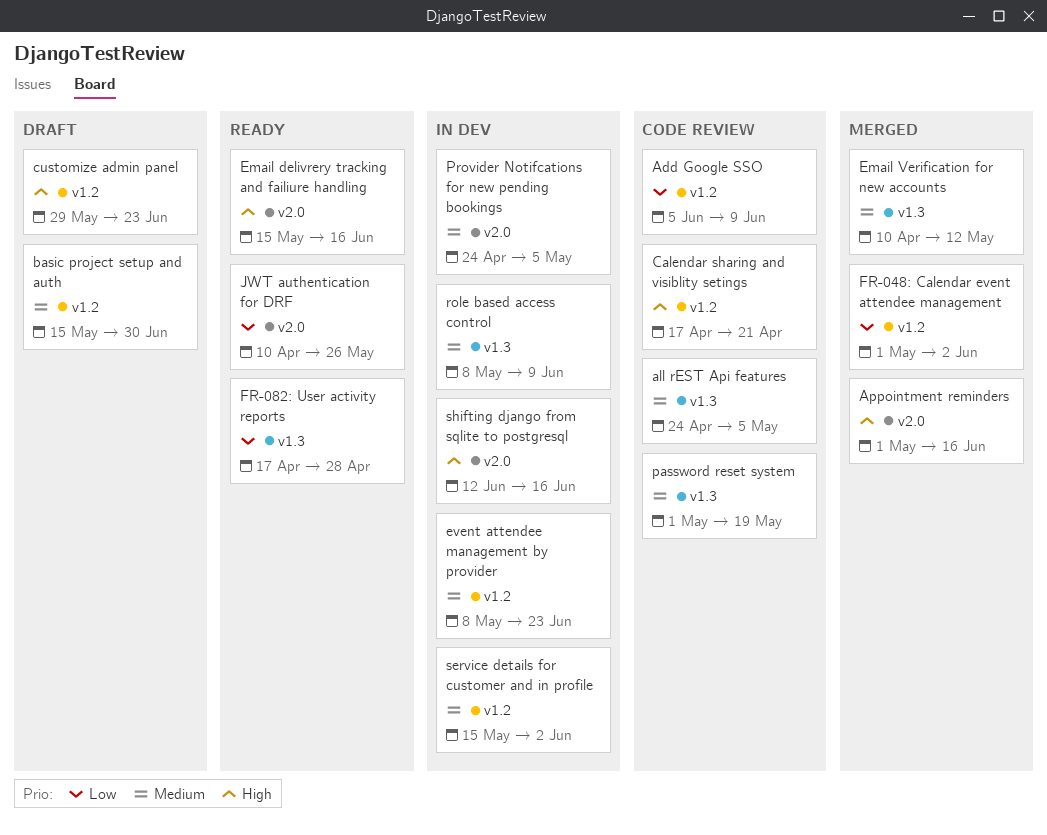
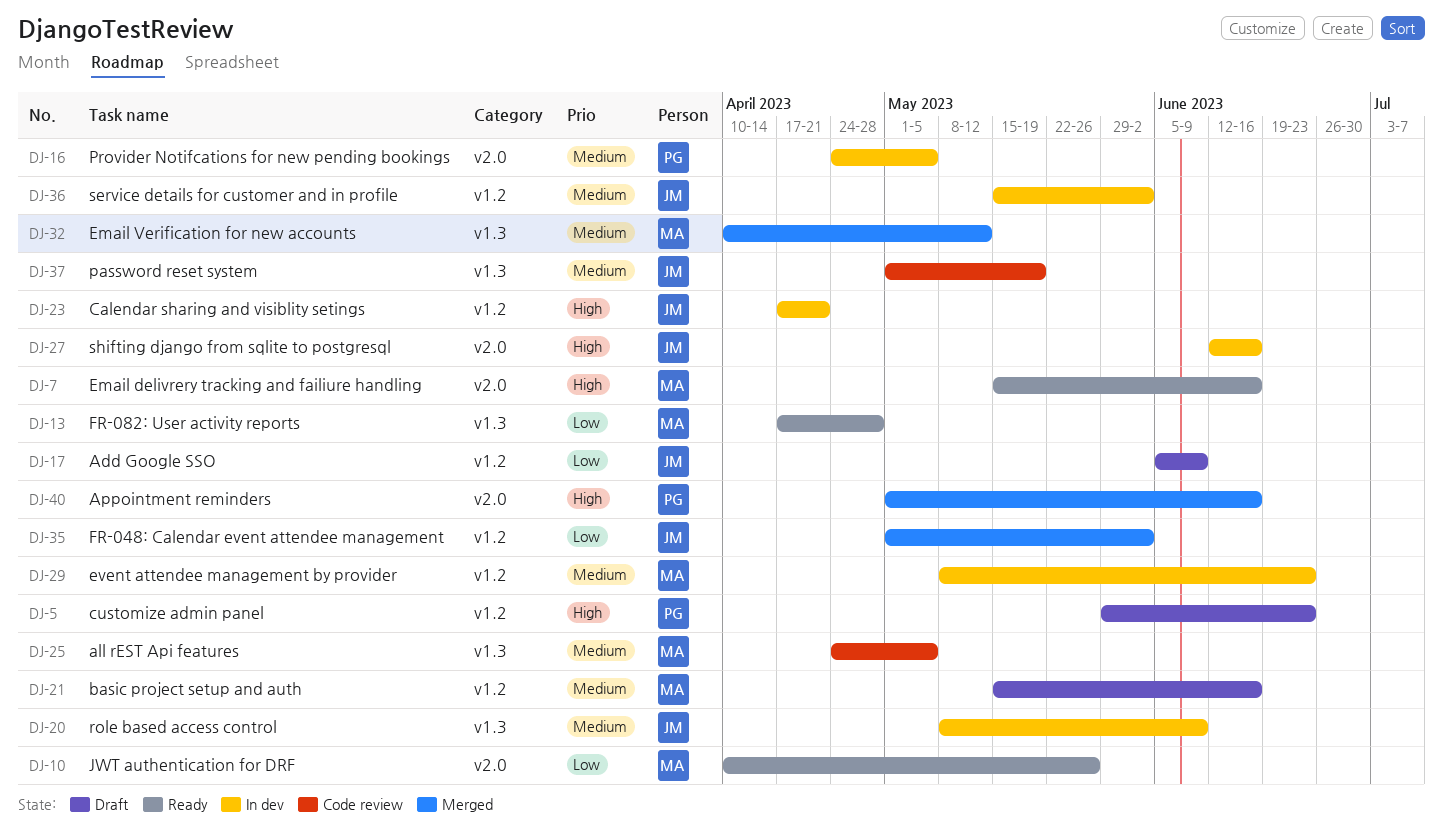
Add Google SSO, status: Code review -> Draft
basic project setup and auth, due: Jun 30 -> Jun 16
Calendar sharing and visiblity setings, status: Code review -> In dev

